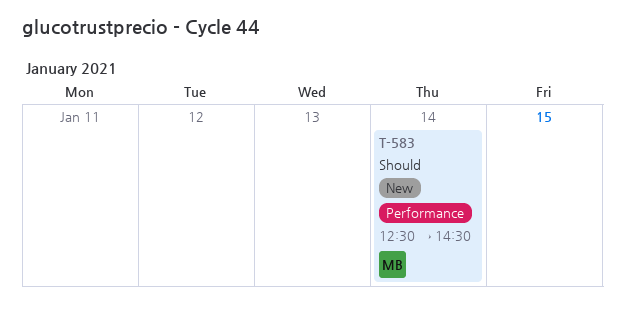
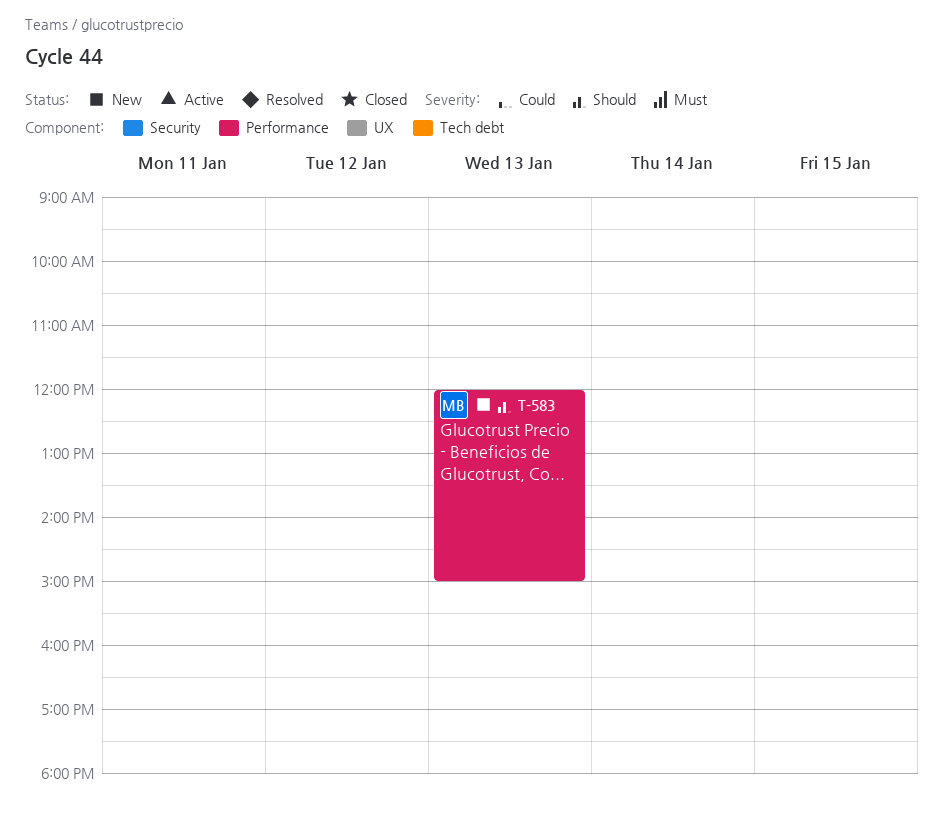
T-583, day: Jan 14 -> Jan 13
T-583, begins: 12:30 -> 12:00
T-583, ends: 14:30 -> 15:00

